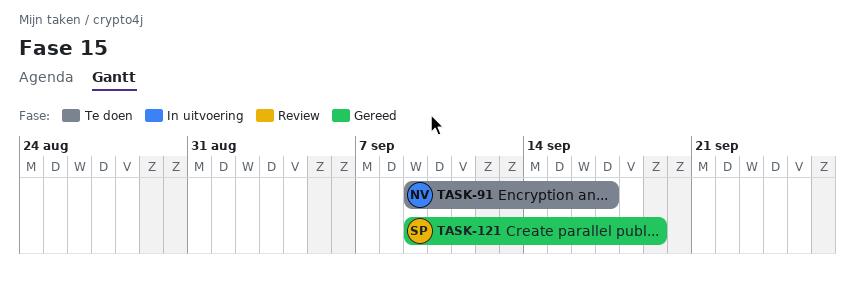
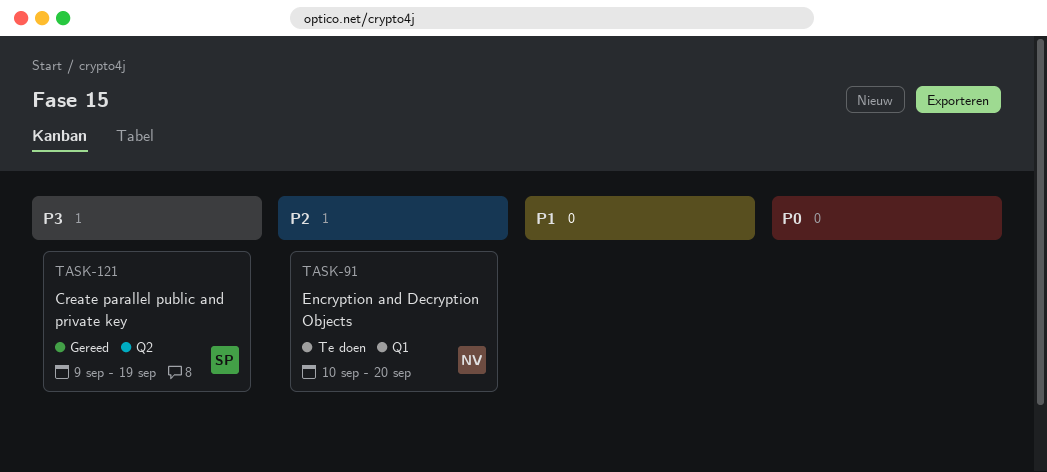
TASK-91, start: Sep 9 -> Sep 10
TASK-91, due: Sep 17 -> Sep 20

